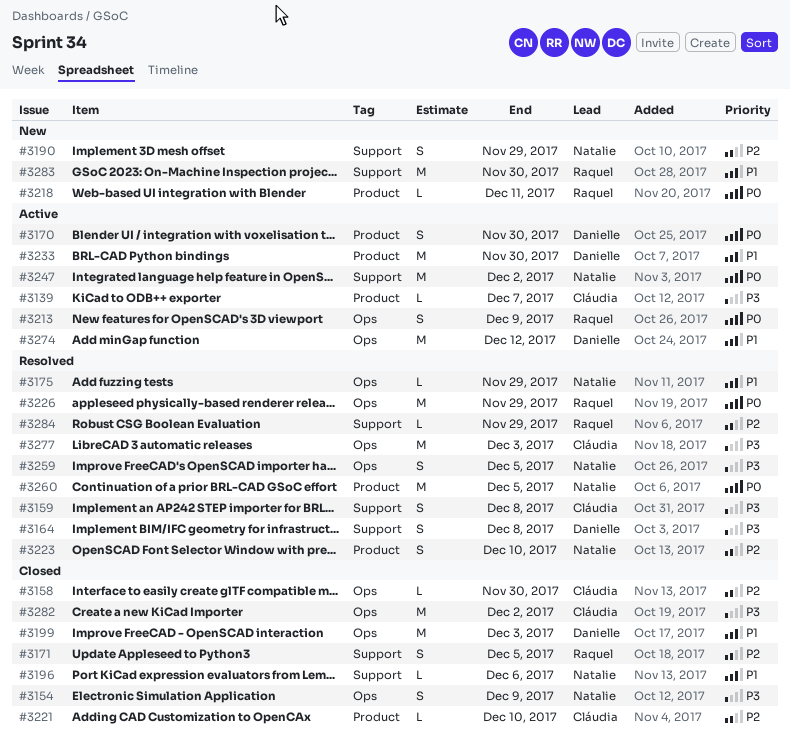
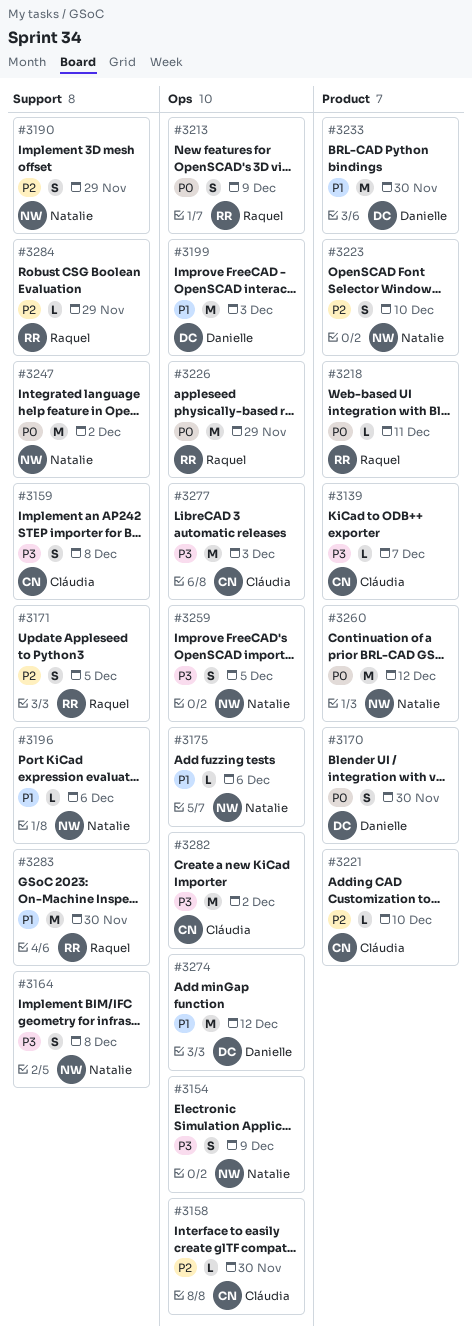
#3164, owner: Danielle -> Natalie
#3175, due: Nov 29 -> Dec 6
#3260, due: Dec 5 -> Dec 12

